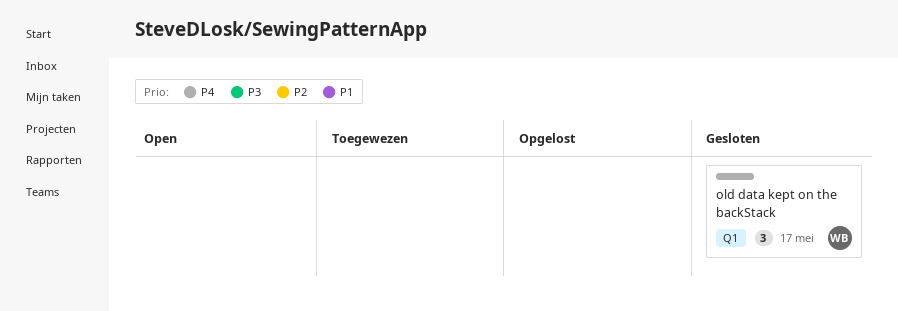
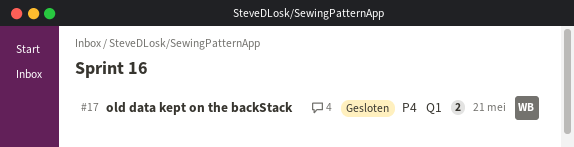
old data kept on the backStack, estimate: 3 -> 2
old data kept on the backStack, due: May 17 -> May 21

